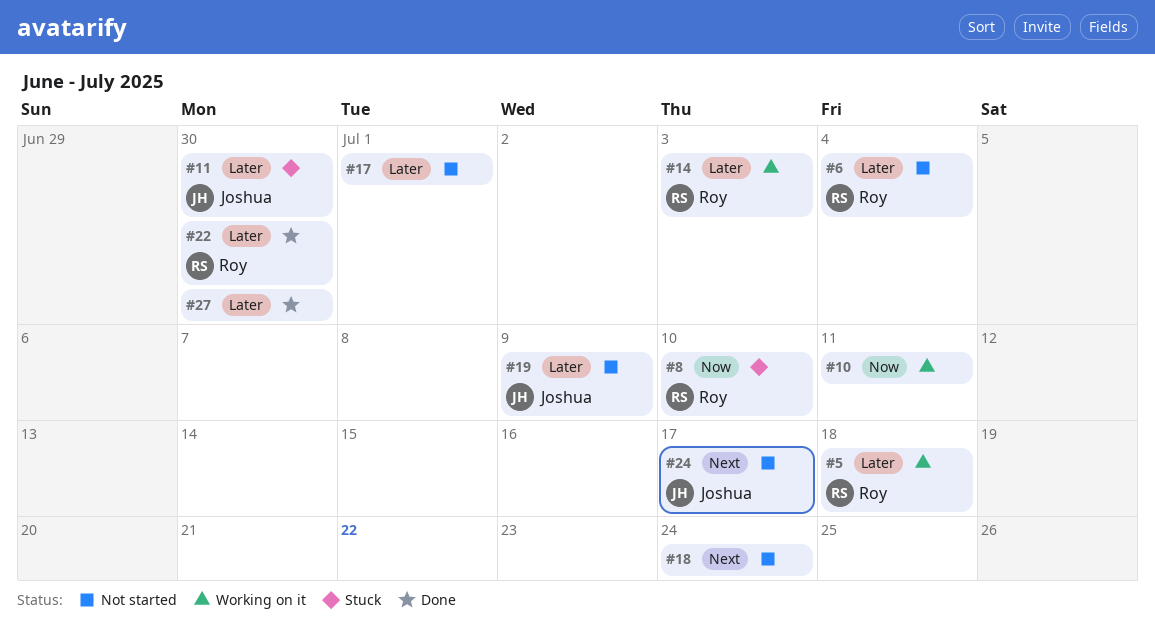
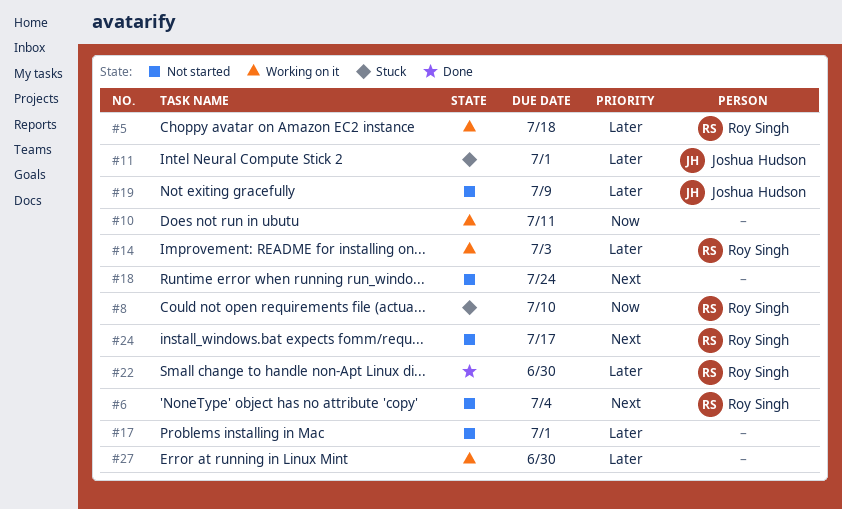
#6, priority: Later -> Next
#11, due: Jun 30 -> Jul 1
#24, owner: Joshua Hudson -> Roy Singh
#27, status: Done -> Working on it

